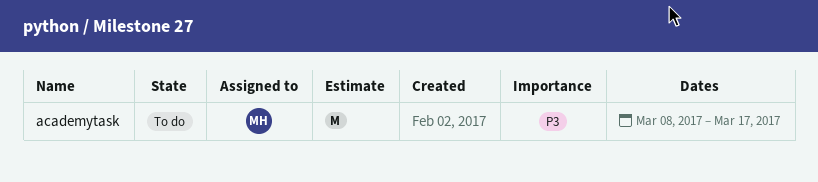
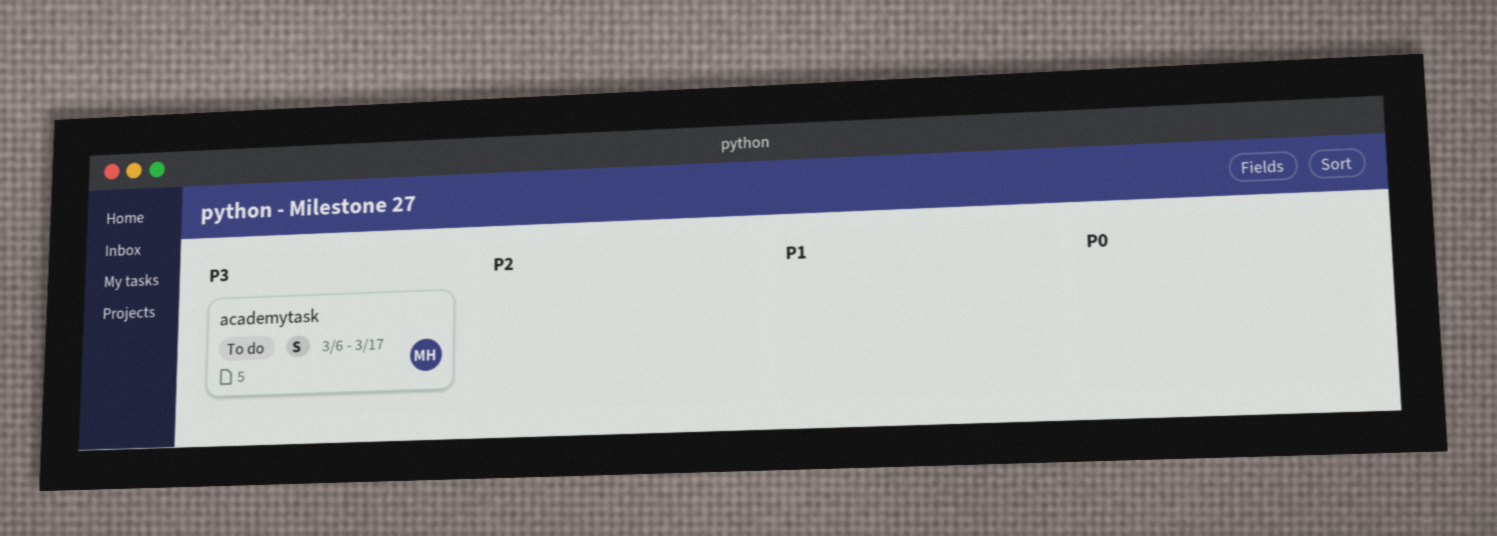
academytask, estimate: M -> S
academytask, start: Mar 8 -> Mar 6

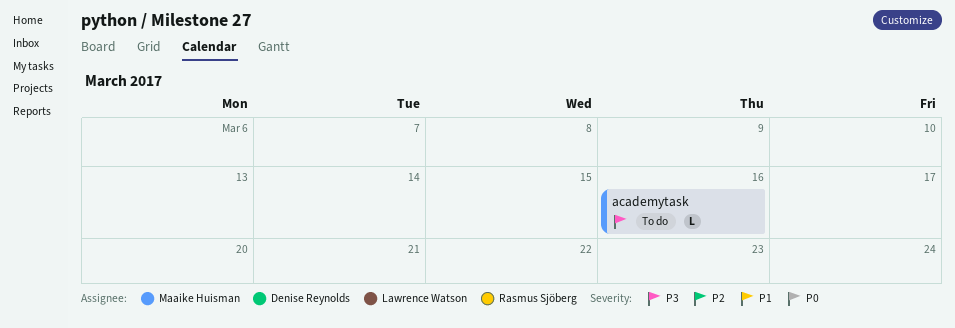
academytask, estimate: S -> L
academytask, due: Mar 17 -> Mar 16

